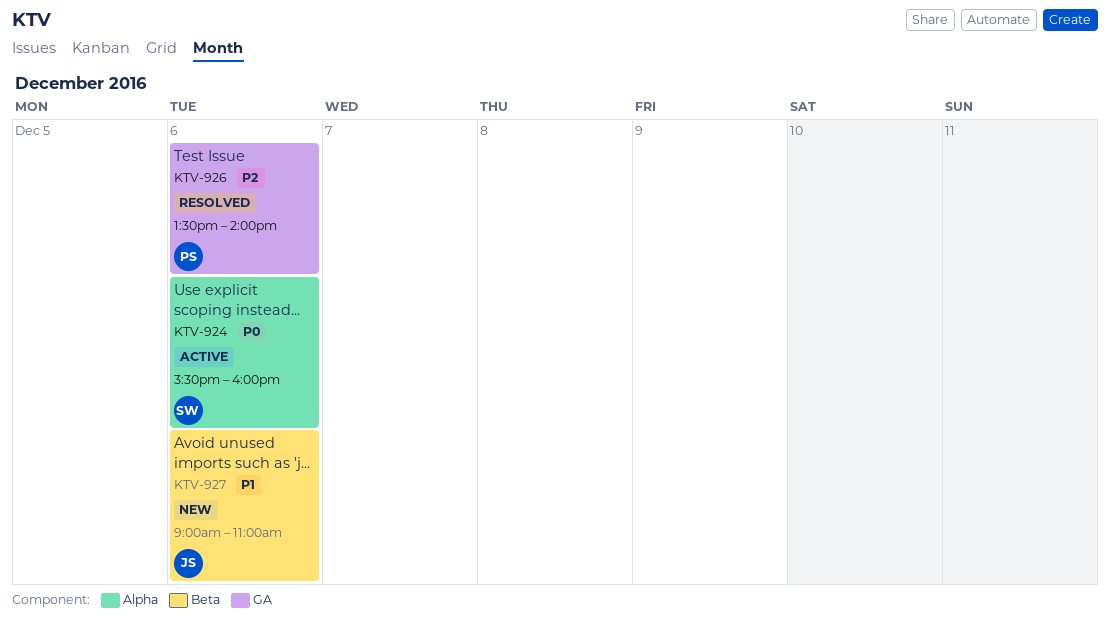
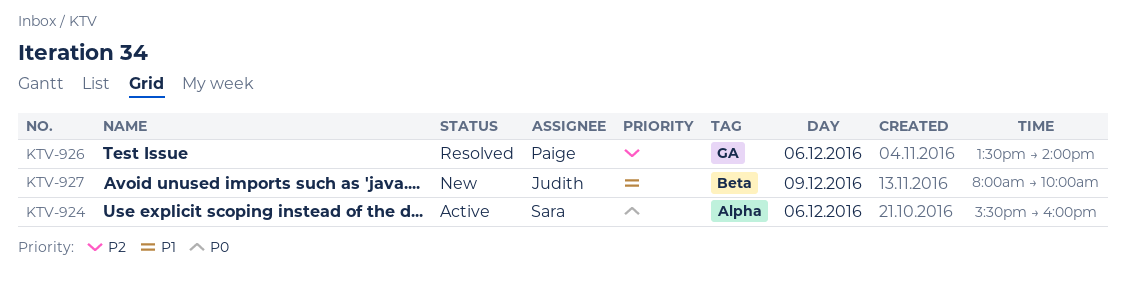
KTV-927, day: Dec 6 -> Dec 9
KTV-927, begins: 09:00 -> 08:00
KTV-927, ends: 11:00 -> 10:00

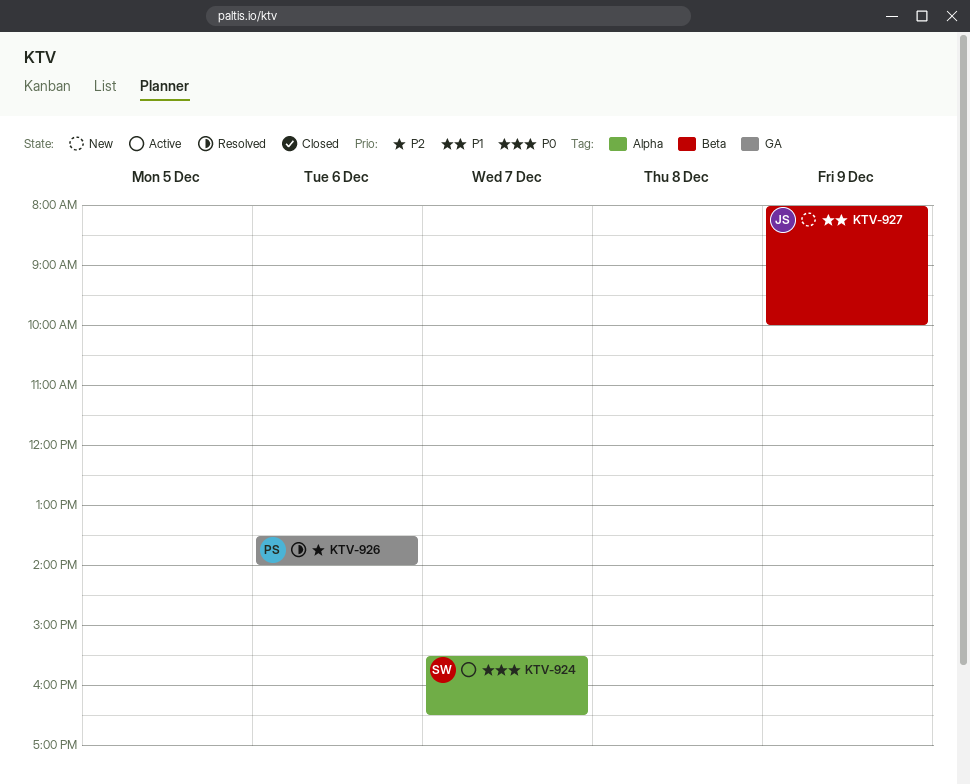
KTV-924, day: Dec 6 -> Dec 7
KTV-924, ends: 16:00 -> 16:30

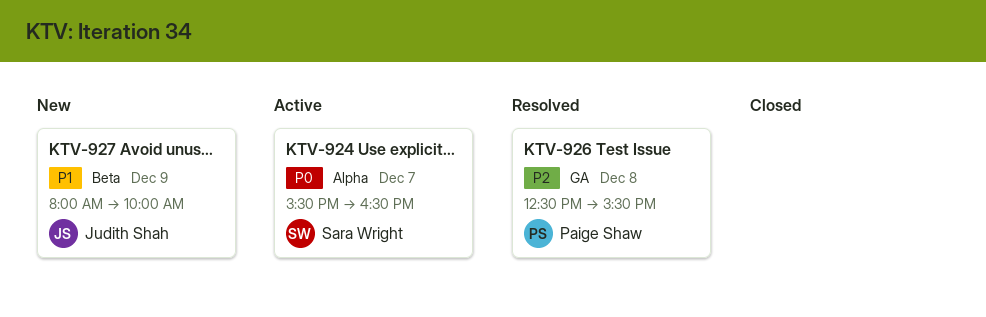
KTV-926, day: Dec 6 -> Dec 8
KTV-926, begins: 13:30 -> 12:30
KTV-926, ends: 14:00 -> 15:30

